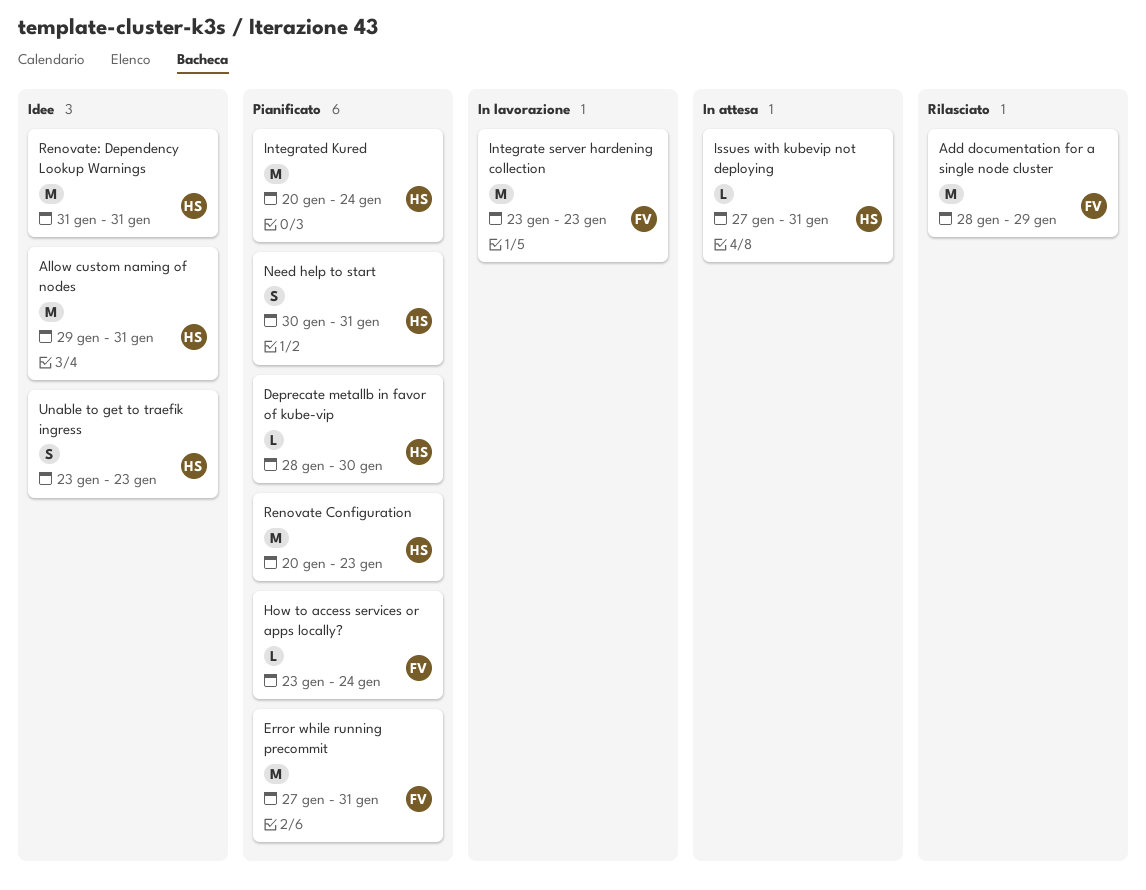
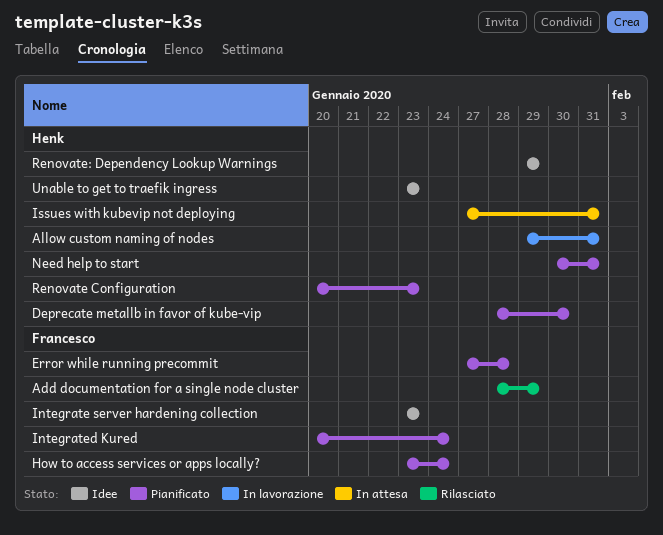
Allow custom naming of nodes, status: Idee -> In lavorazione
Error while running precommit, due: Jan 31 -> Jan 28
Integrate server hardening collection, status: In lavorazione -> Idee
Integrated Kured, owner: Henk -> Francesco
Renovate: Dependency Lookup Warnings, start: Jan 31 -> Jan 29
Renovate: Dependency Lookup Warnings, due: Jan 31 -> Jan 29

